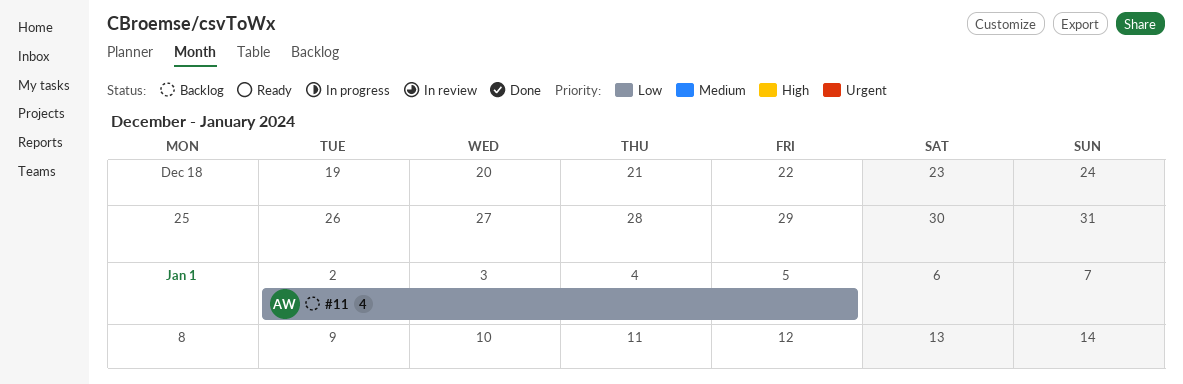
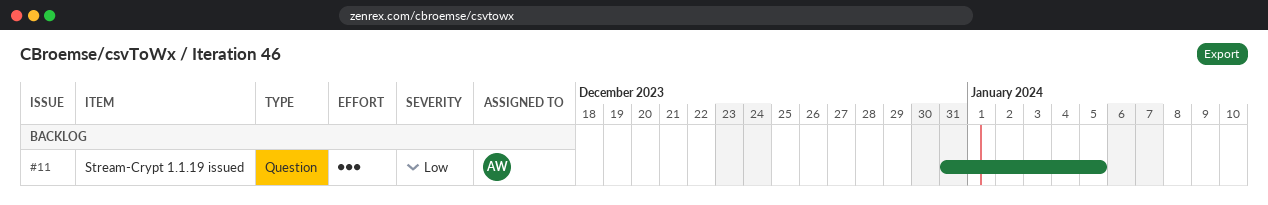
#11, estimate: 4 -> 3
#11, start: Jan 2 -> Dec 31

